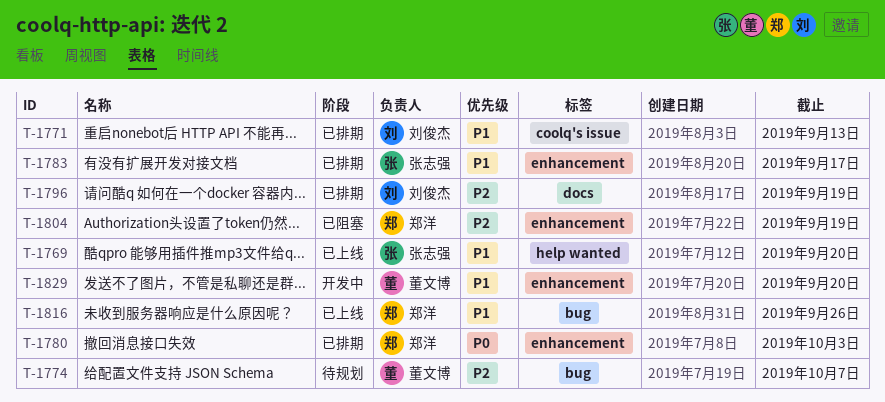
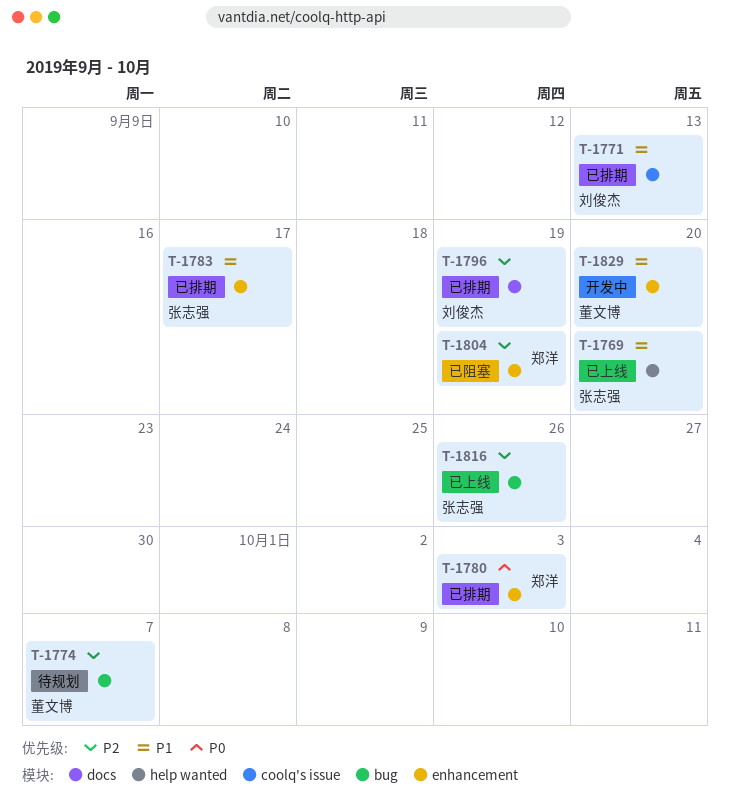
T-1816, owner: 郑洋 -> 张志强
T-1816, priority: P1 -> P2

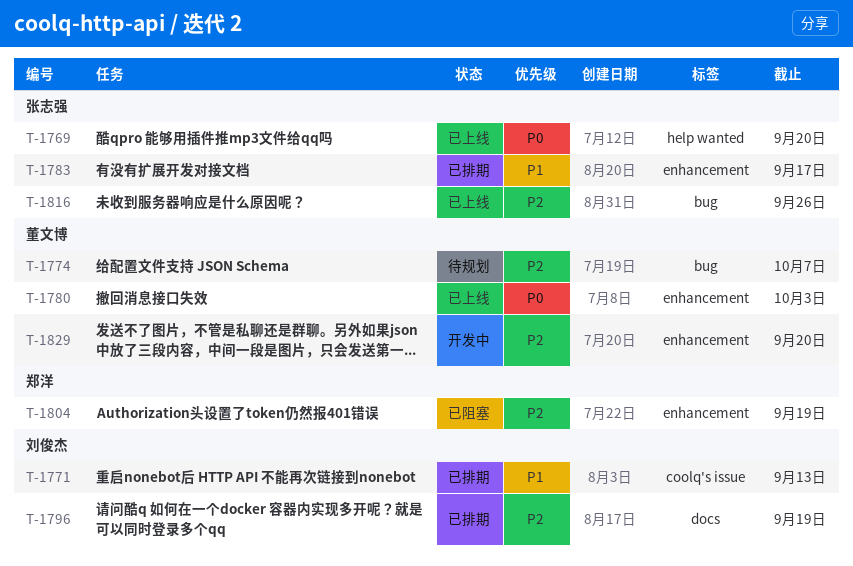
T-1769, priority: P1 -> P0
T-1780, status: 已排期 -> 已上线
T-1780, owner: 郑洋 -> 董文博
T-1829, priority: P1 -> P2

